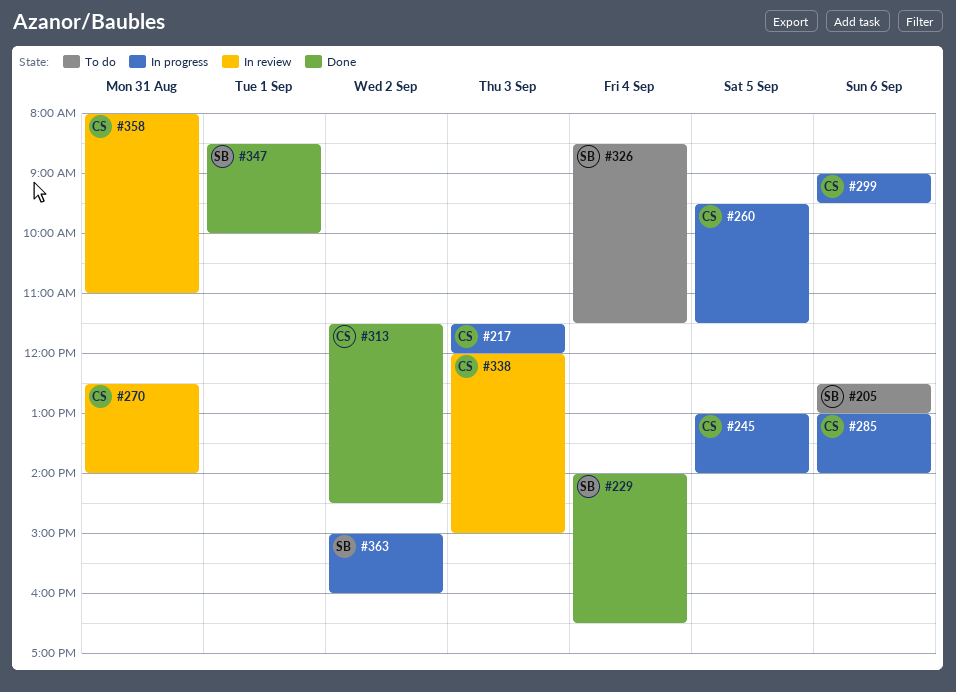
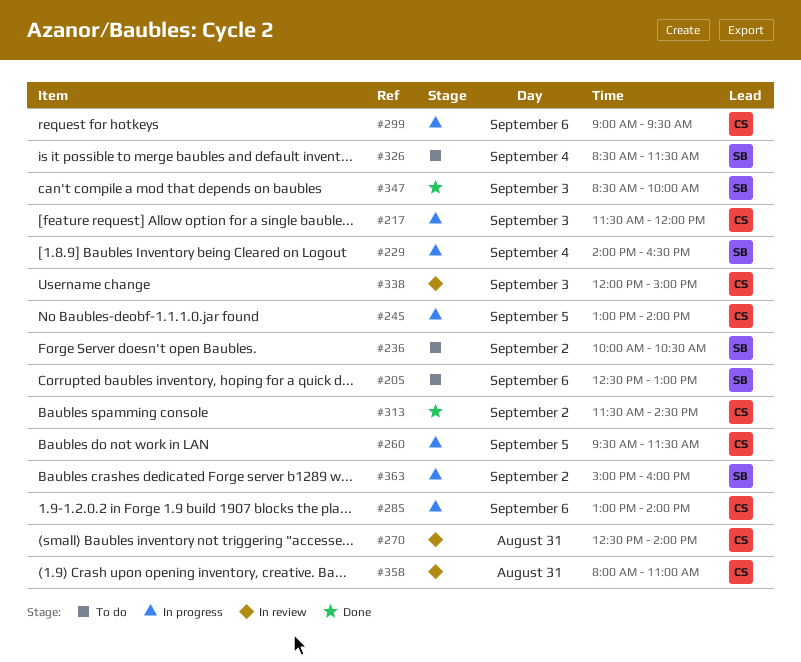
#229, status: Done -> In progress
#236: none -> present
#347, day: Sep 1 -> Sep 3

